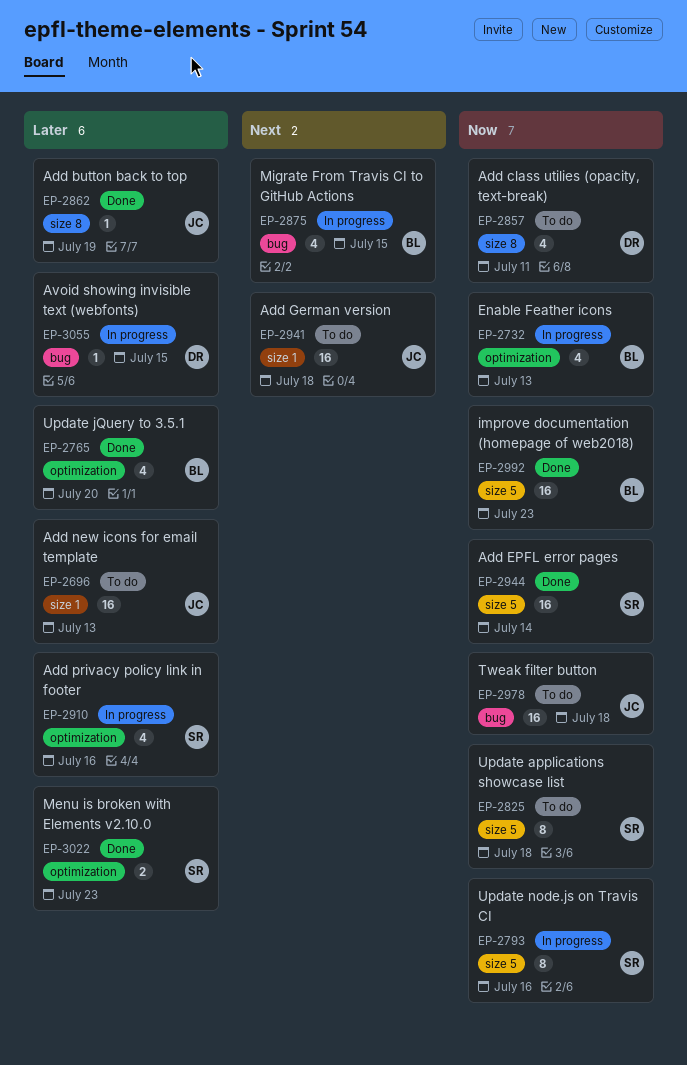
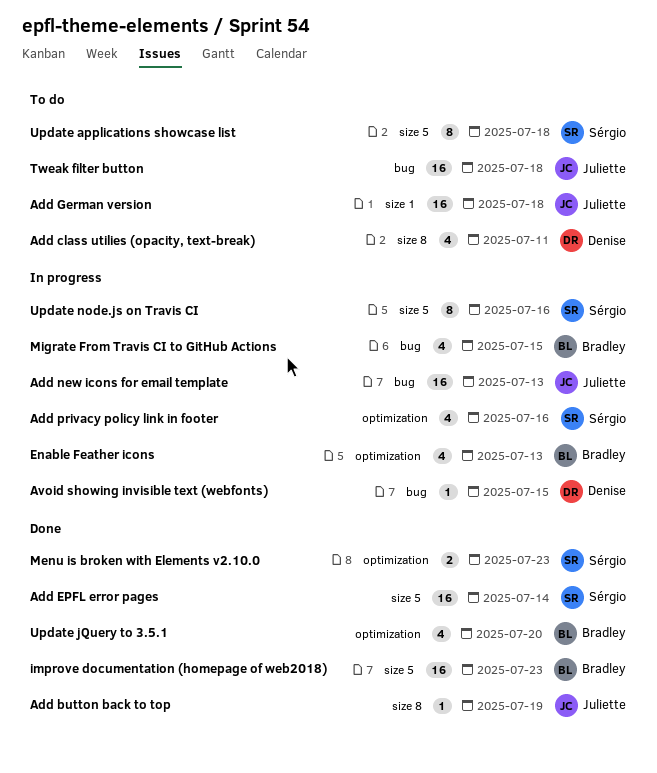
Add new icons for email template, status: To do -> In progress
Add new icons for email template, label: size 1 -> bug

